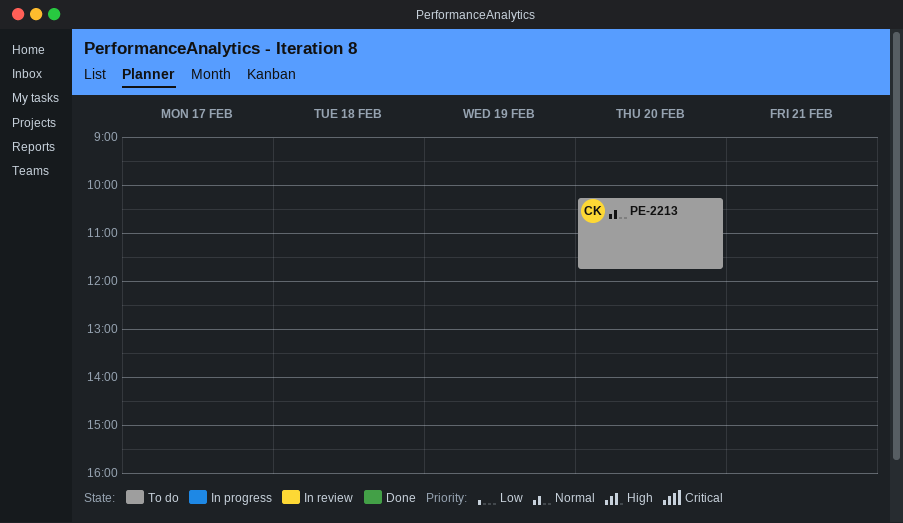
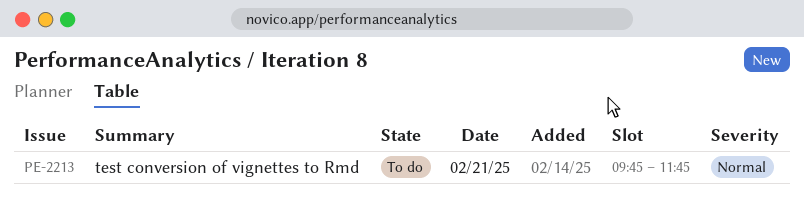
PE-2213, day: Feb 20 -> Feb 21
PE-2213, begins: 10:15 -> 09:45

